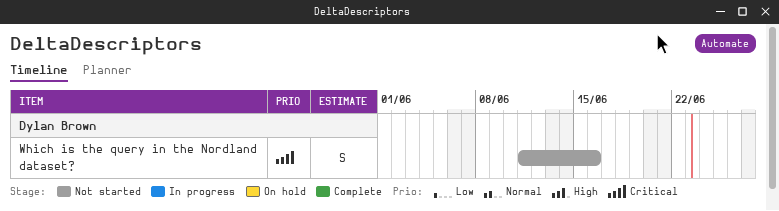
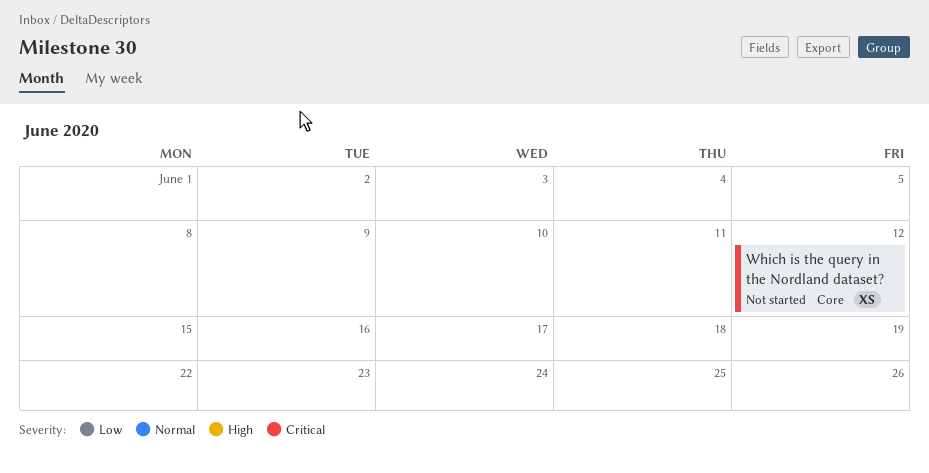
Which is the query in the Nordland dataset?, estimate: S -> XS
Which is the query in the Nordland dataset?, due: Jun 16 -> Jun 12

